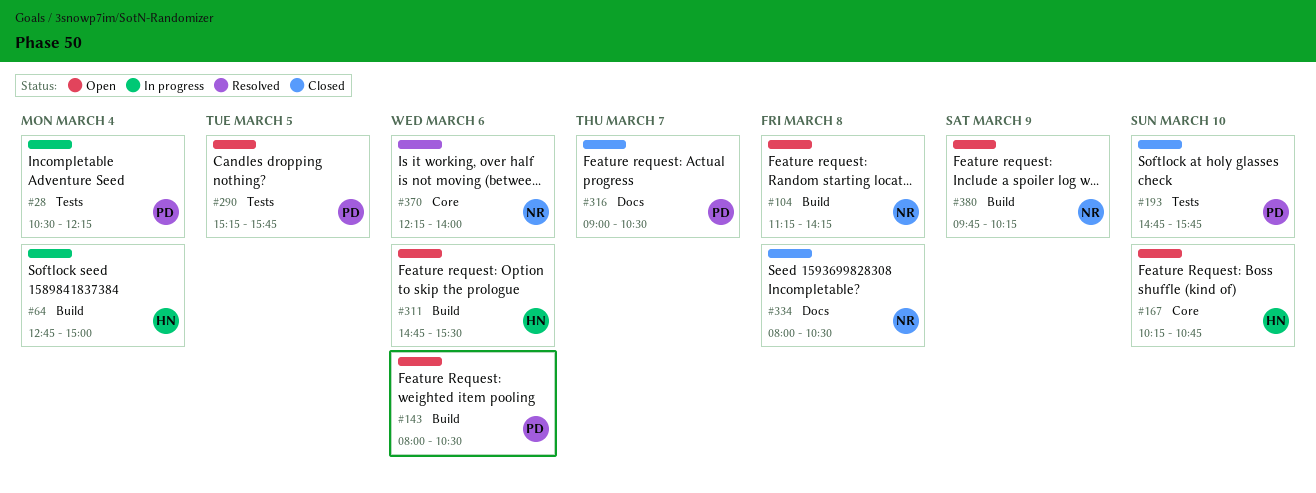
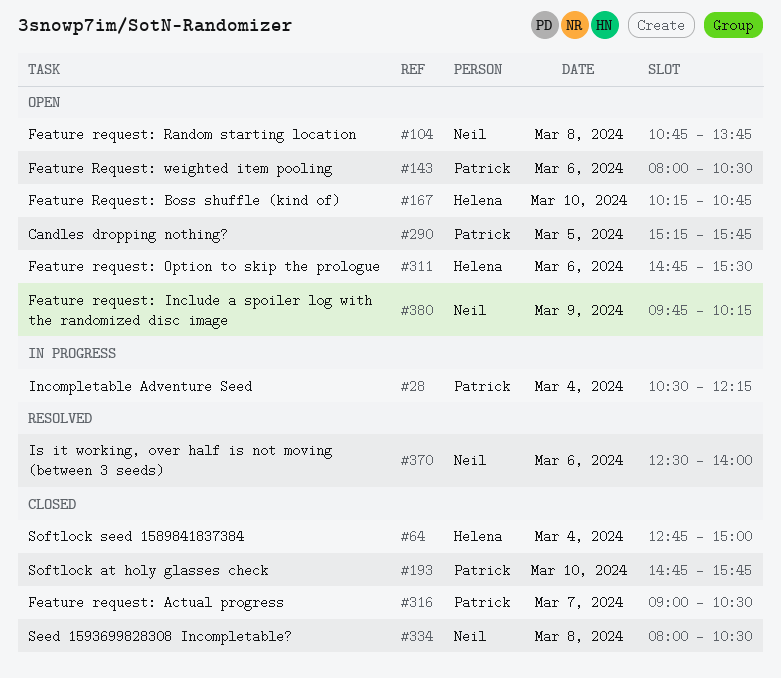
#64, status: In progress -> Closed
#104, begins: 11:15 -> 10:45
#104, ends: 14:15 -> 13:45
#370, begins: 12:15 -> 12:30

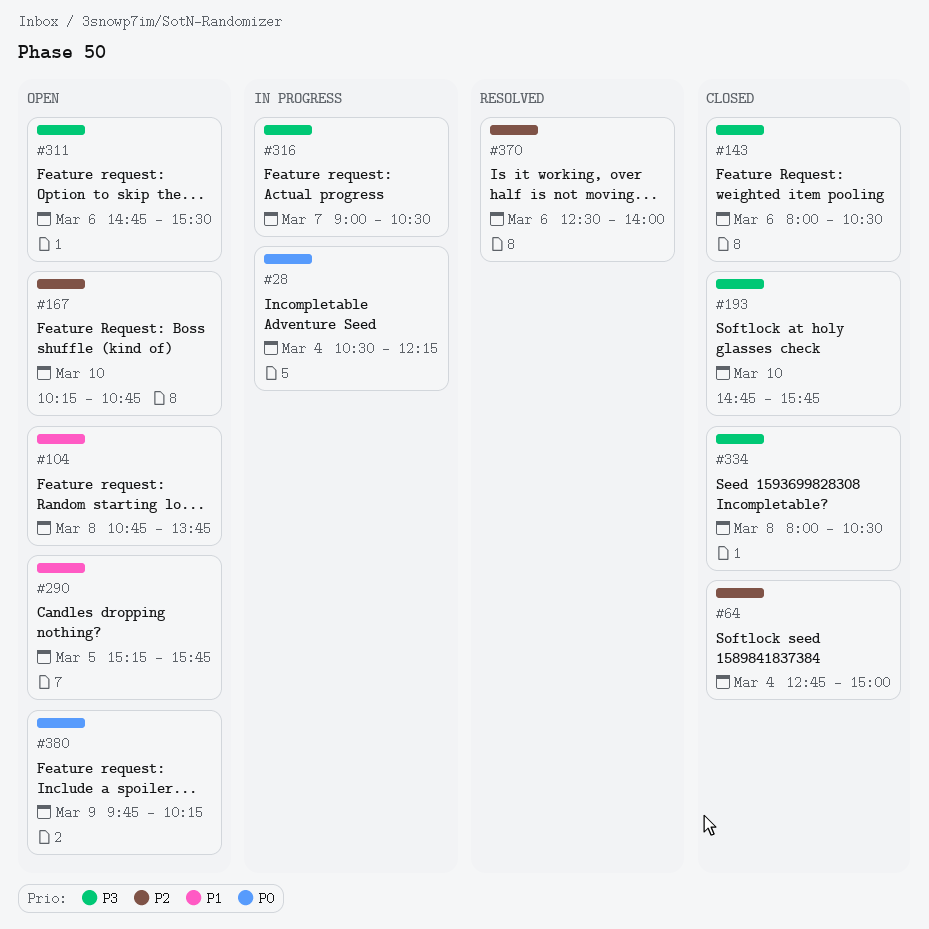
#143, status: Open -> Closed
#316, status: Closed -> In progress

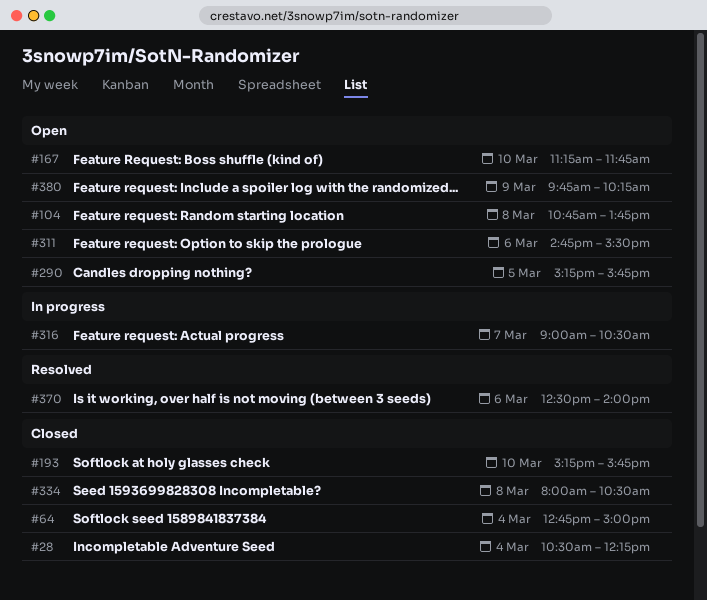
#28, status: In progress -> Closed
#143: present -> none
#167, begins: 10:15 -> 11:15
#167, ends: 10:45 -> 11:45
#193, begins: 14:45 -> 15:15

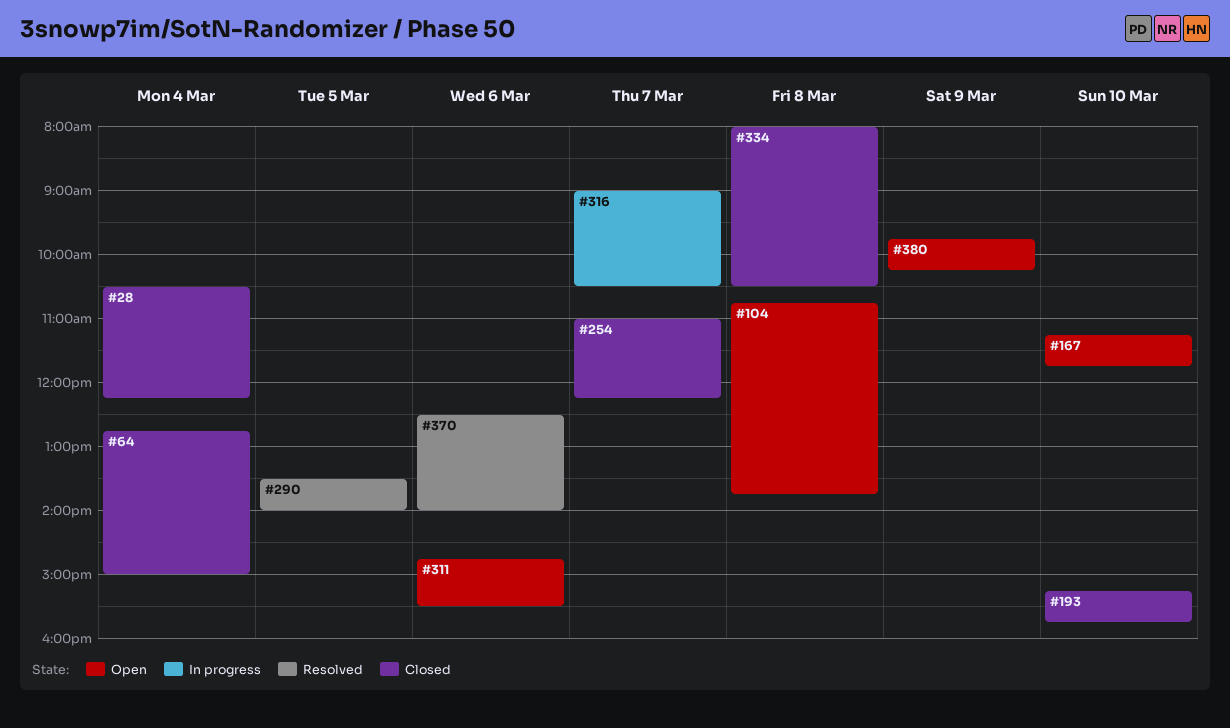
#254: none -> present
#290, status: Open -> Resolved
#290, begins: 15:15 -> 13:30
#290, ends: 15:45 -> 14:00

